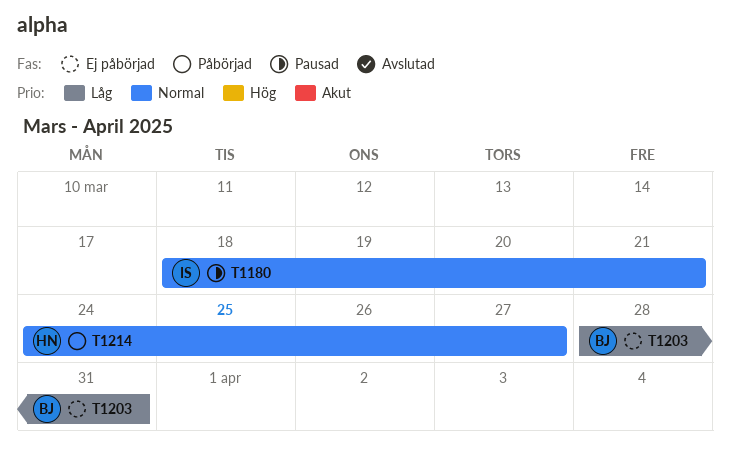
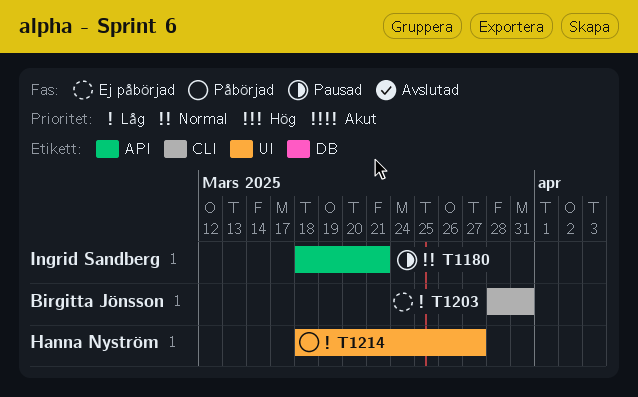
T1214, priority: Normal -> Låg
T1214, start: Mar 24 -> Mar 18

